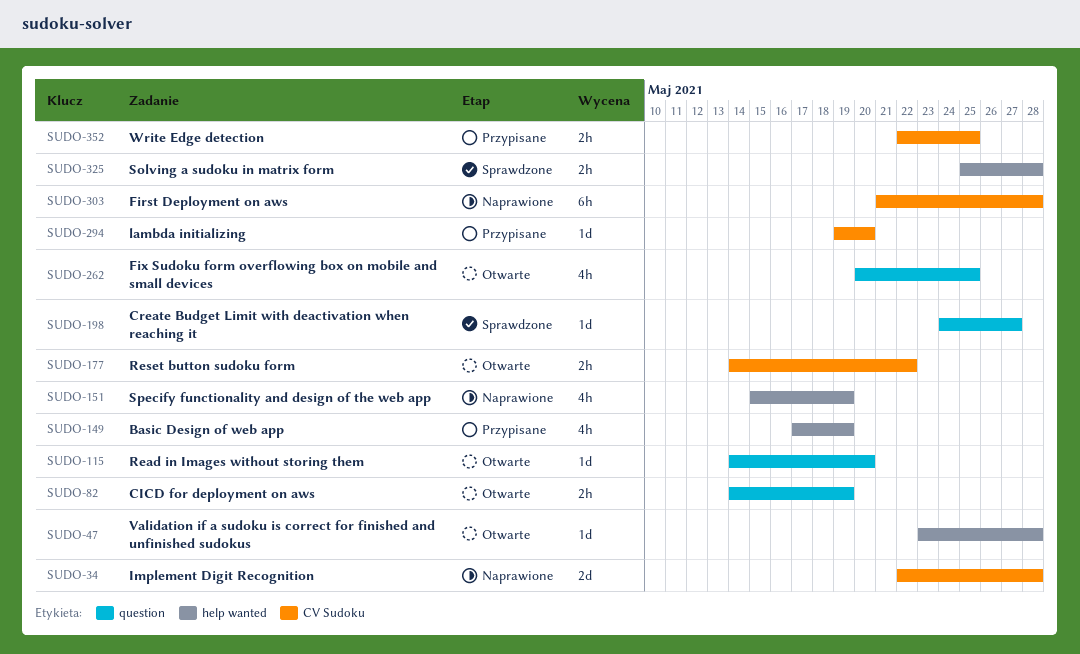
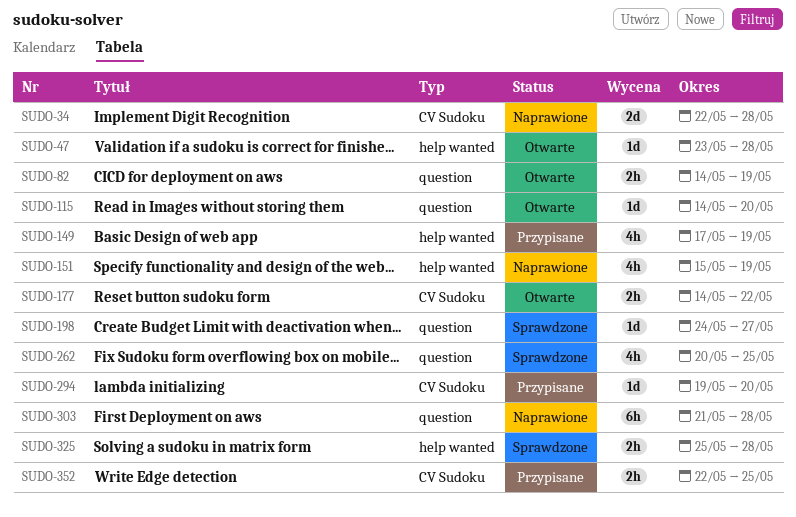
SUDO-262, status: Otwarte -> Sprawdzone
SUDO-303, label: CV Sudoku -> question

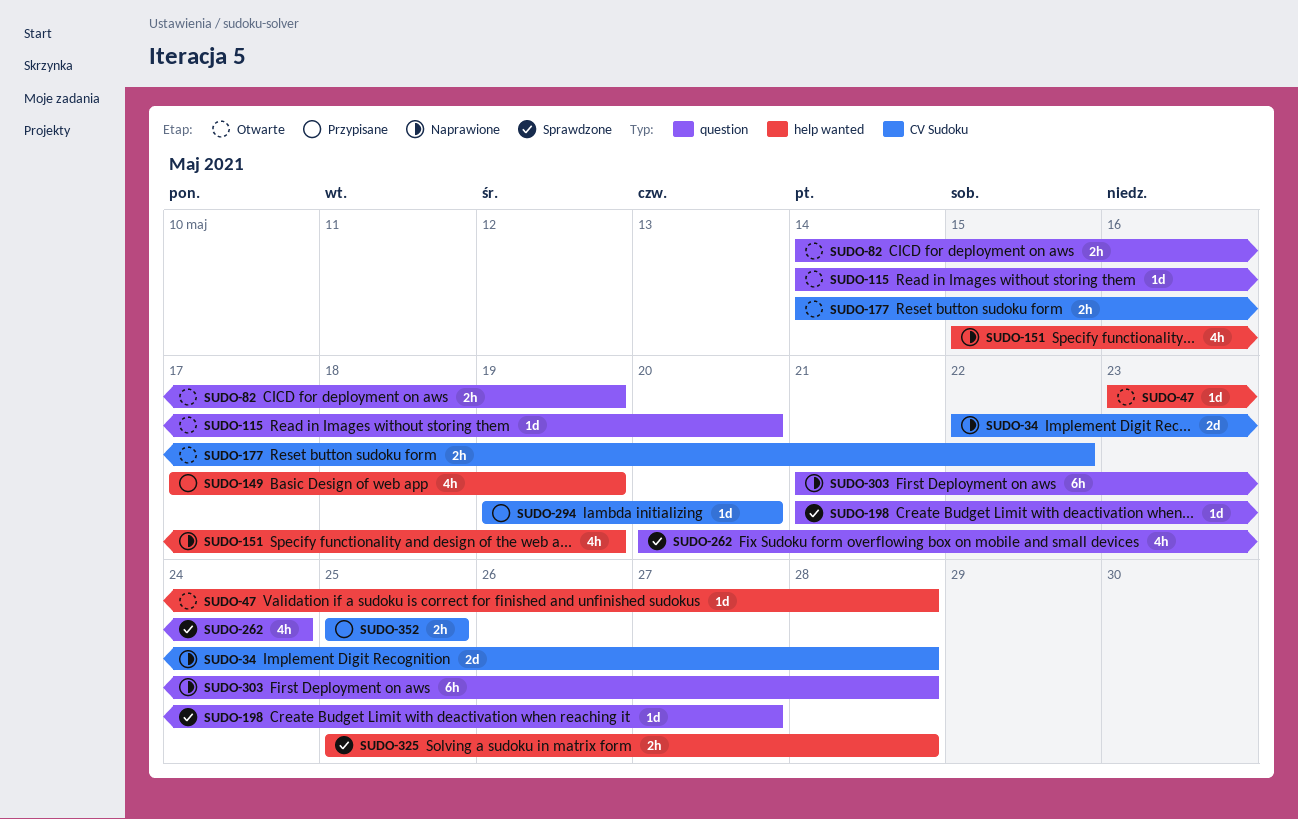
SUDO-198, start: May 24 -> May 21
SUDO-262, due: May 25 -> May 24
SUDO-352, start: May 22 -> May 25

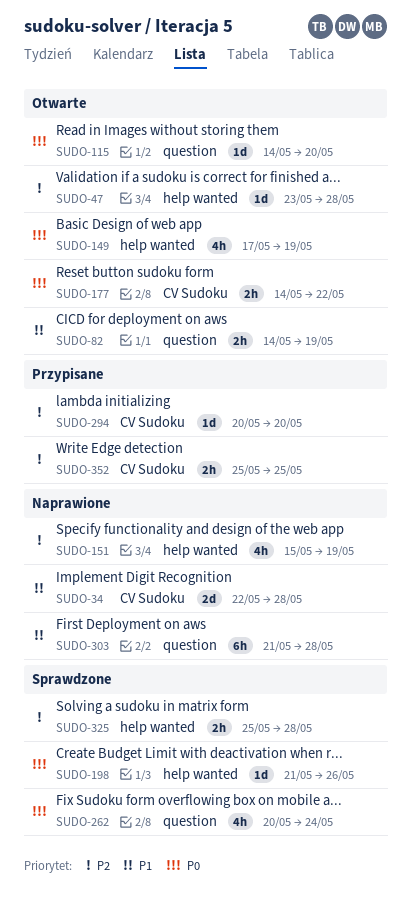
SUDO-149, status: Przypisane -> Otwarte
SUDO-198, label: question -> help wanted
SUDO-198, due: May 27 -> May 26
SUDO-294, start: May 19 -> May 20

